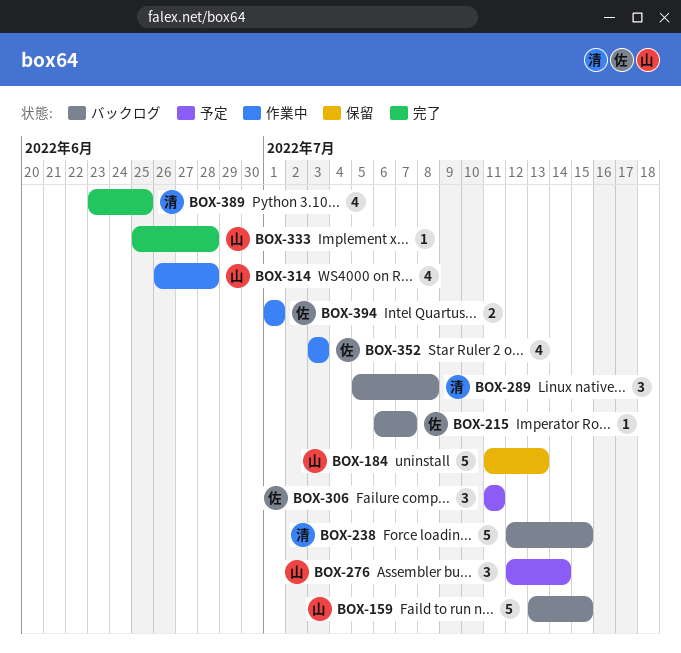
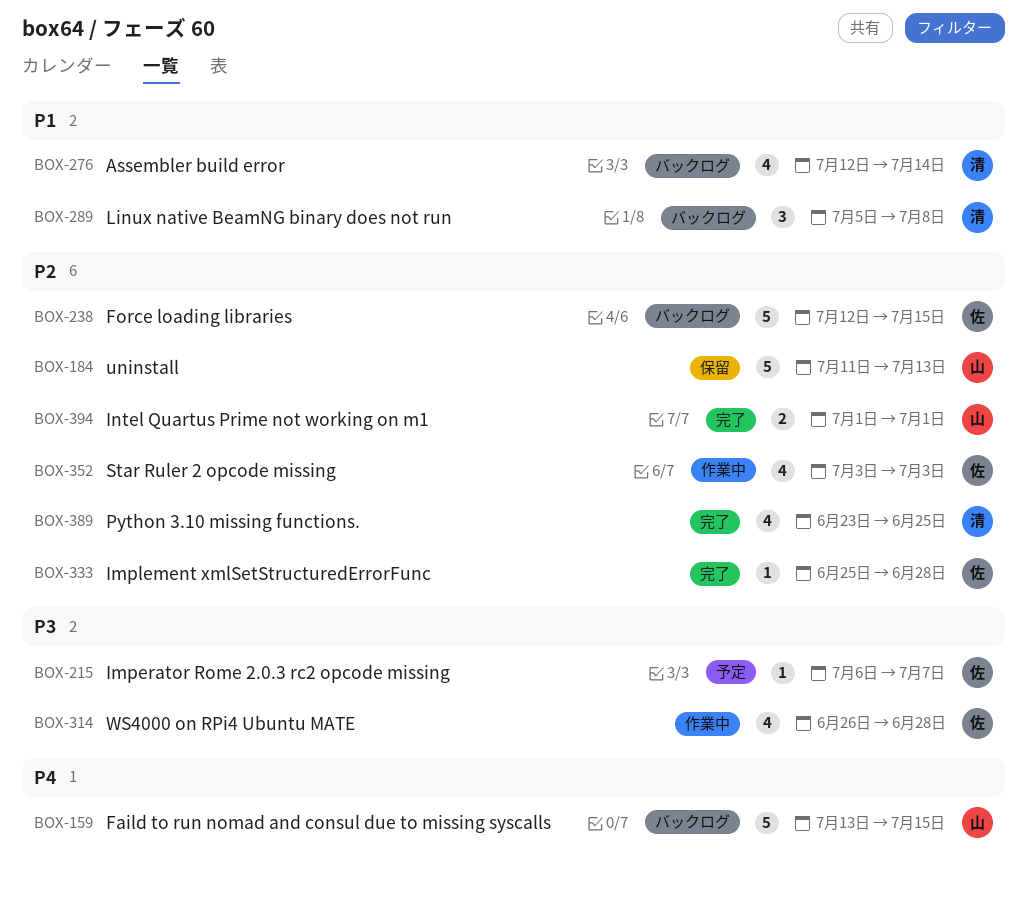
BOX-215, status: バックログ -> 予定
BOX-238, owner: 清 -> 佐
BOX-276, status: 予定 -> バックログ
BOX-276, owner: 山 -> 清
BOX-276, estimate: 3 -> 4
BOX-306: present -> none
BOX-314, owner: 山 -> 佐
BOX-333, owner: 山 -> 佐
BOX-394, status: 作業中 -> 完了
BOX-394, owner: 佐 -> 山

